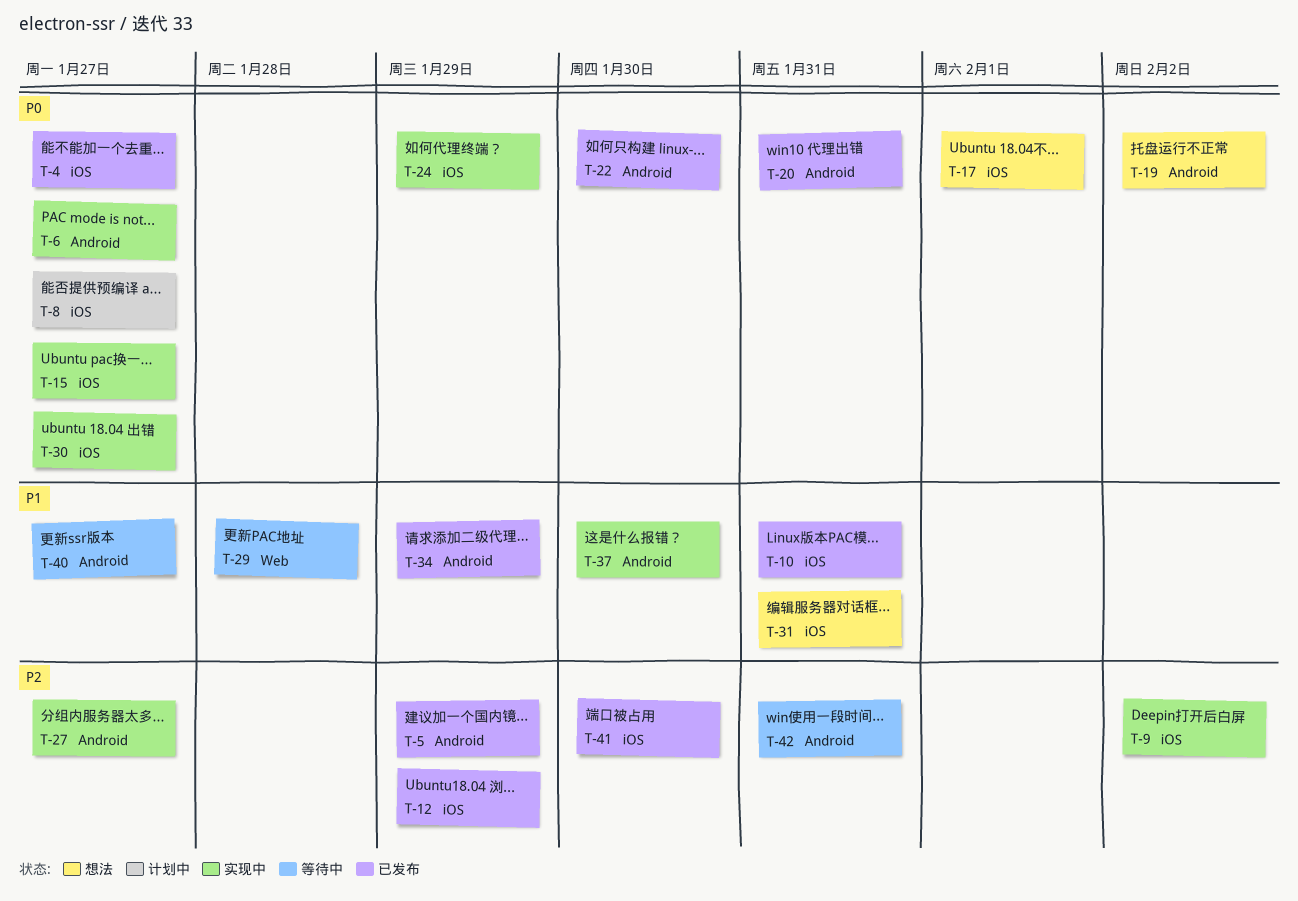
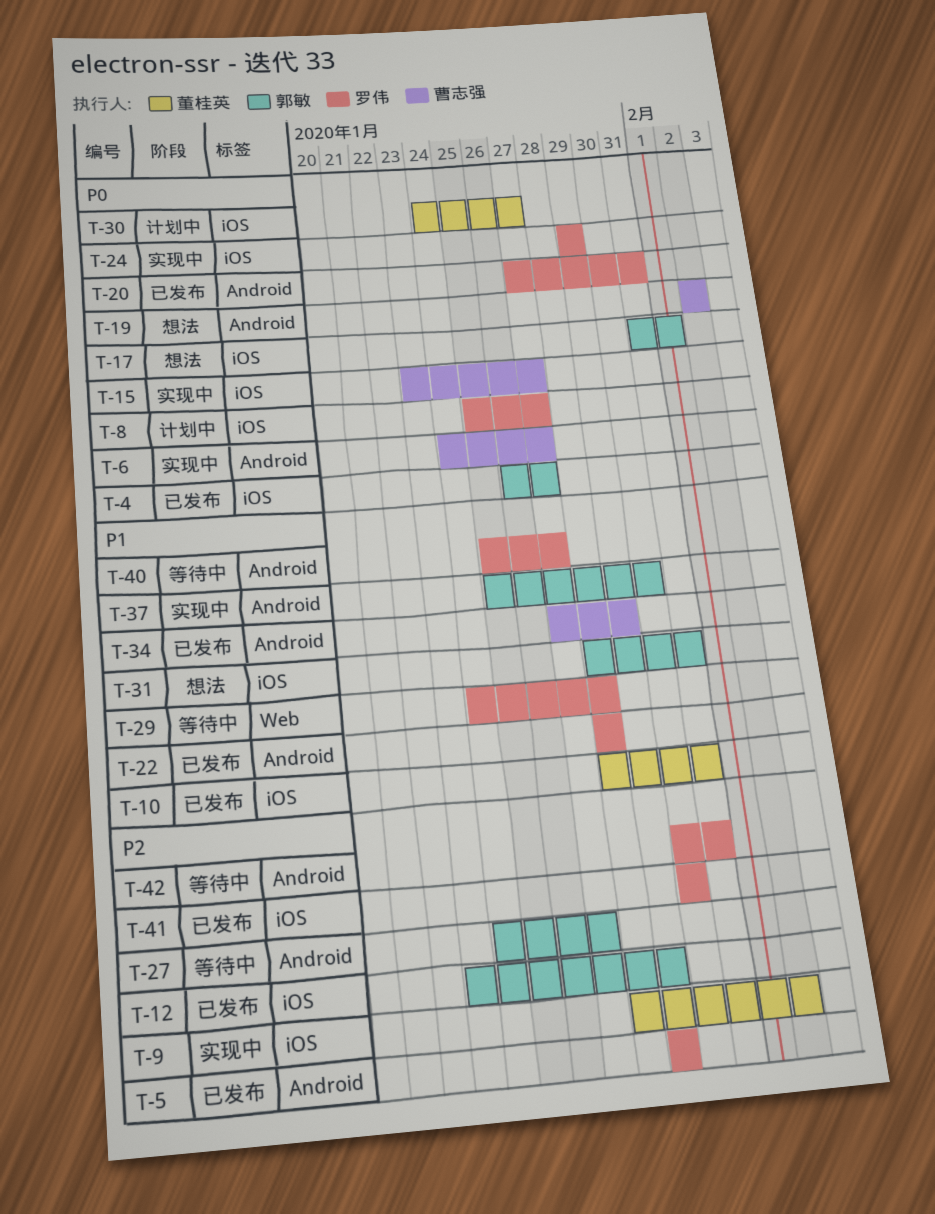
T-22, priority: P0 -> P1
T-22, due: Jan 30 -> Jan 28
T-27, status: 实现中 -> 等待中
T-30, status: 实现中 -> 计划中

